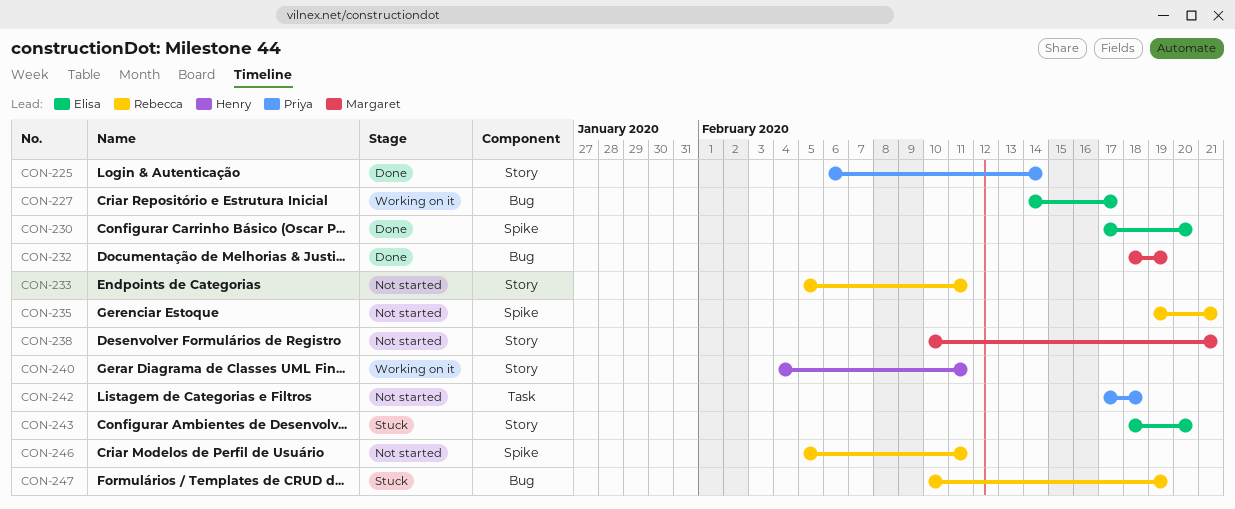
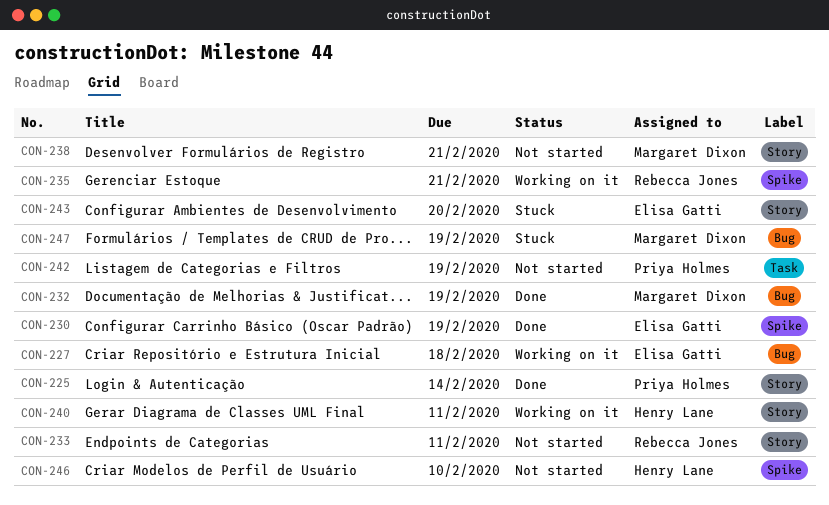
CON-227, due: Feb 17 -> Feb 18
CON-230, due: Feb 20 -> Feb 19
CON-235, status: Not started -> Working on it
CON-242, due: Feb 18 -> Feb 19
CON-246, owner: Rebecca Jones -> Henry Lane
CON-246, due: Feb 11 -> Feb 10
CON-247, owner: Rebecca Jones -> Margaret Dixon

